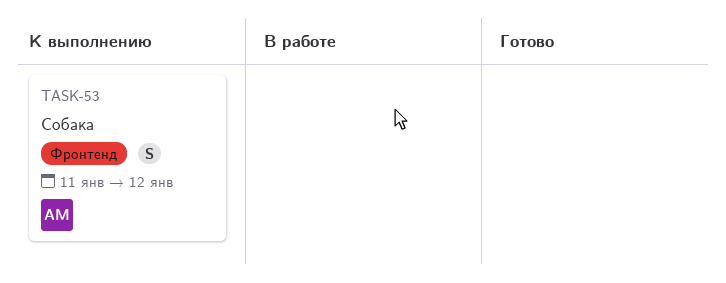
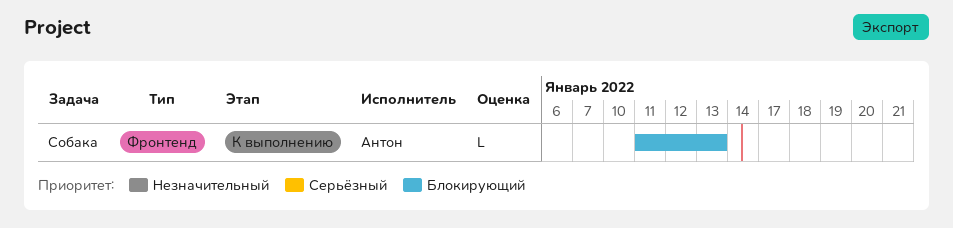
Собака, estimate: S -> L
Собака, due: Jan 12 -> Jan 13

